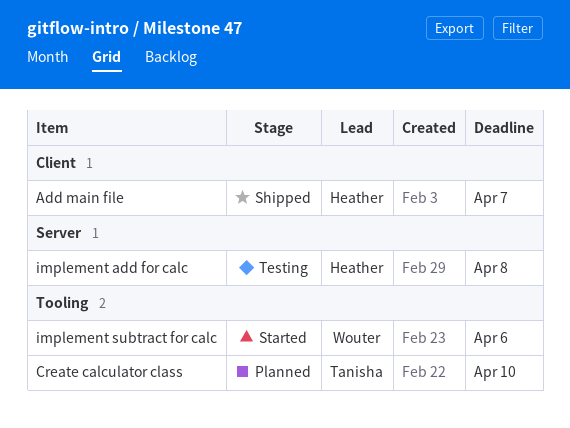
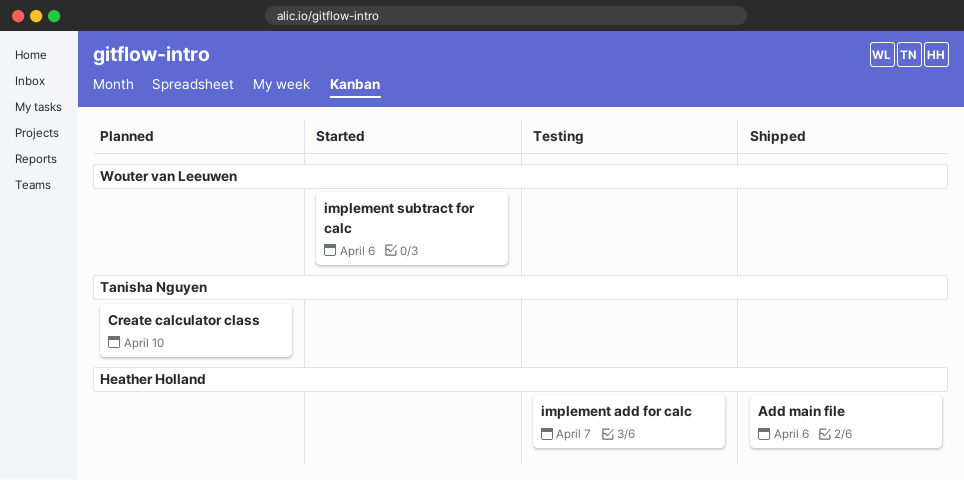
Add main file, due: Apr 7 -> Apr 6
implement add for calc, due: Apr 8 -> Apr 7

